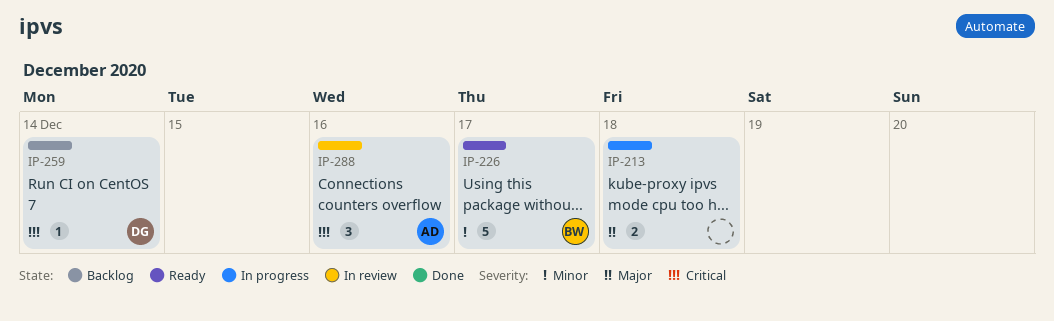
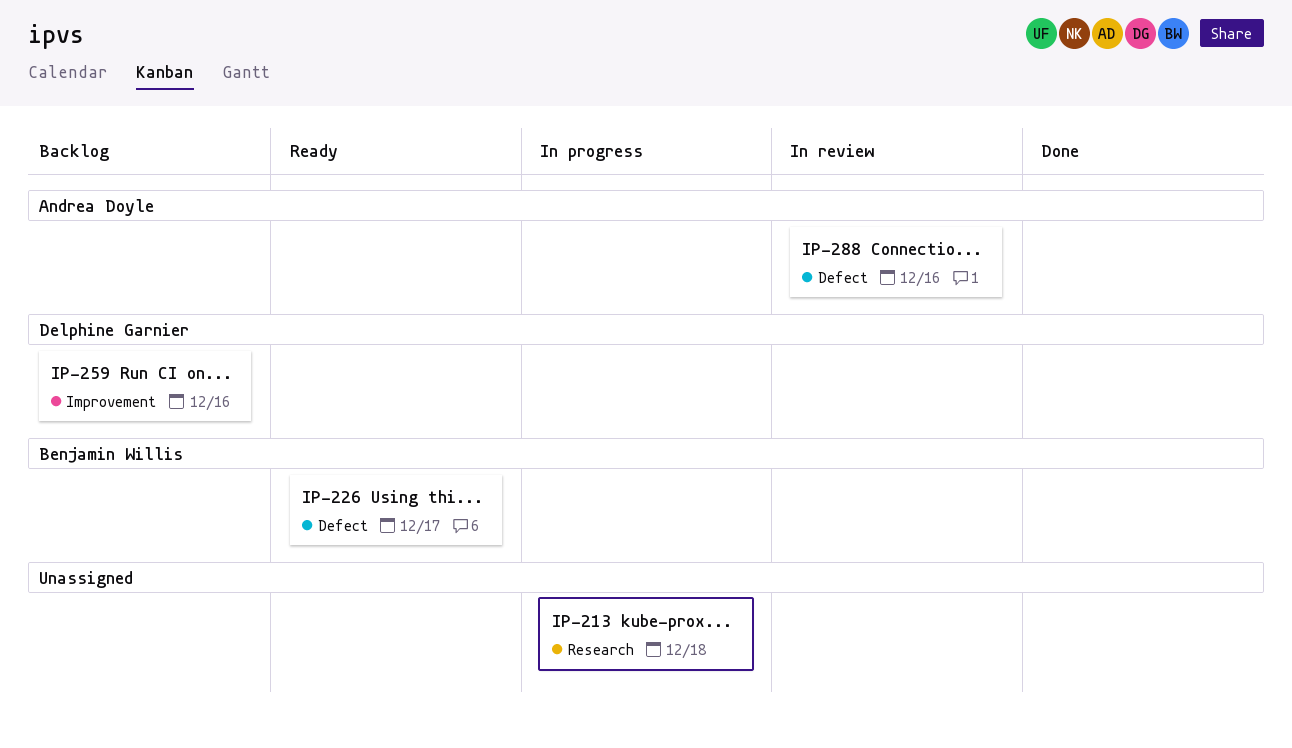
IP-259, due: Dec 14 -> Dec 16

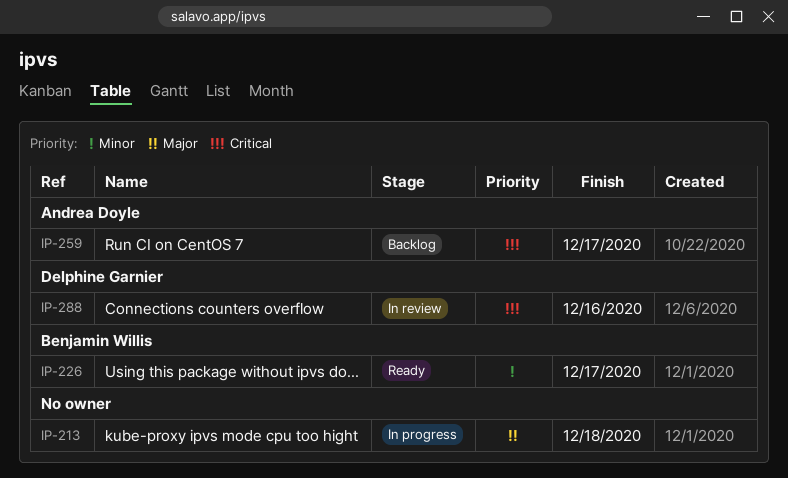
IP-259, owner: Delphine Garnier -> Andrea Doyle
IP-259, due: Dec 16 -> Dec 17
IP-288, owner: Andrea Doyle -> Delphine Garnier

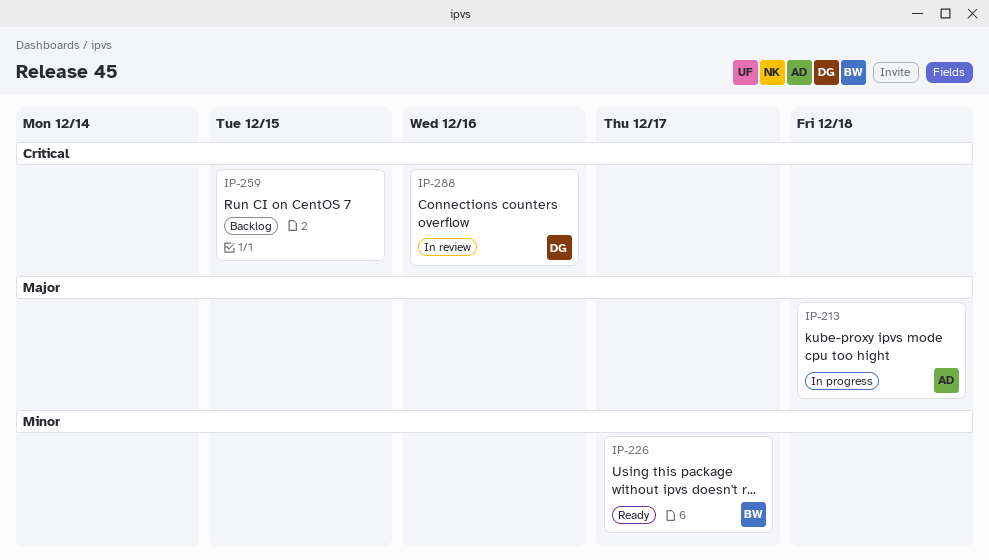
IP-213, owner: none -> Andrea Doyle
IP-259, owner: Andrea Doyle -> none
IP-259, due: Dec 17 -> Dec 15

